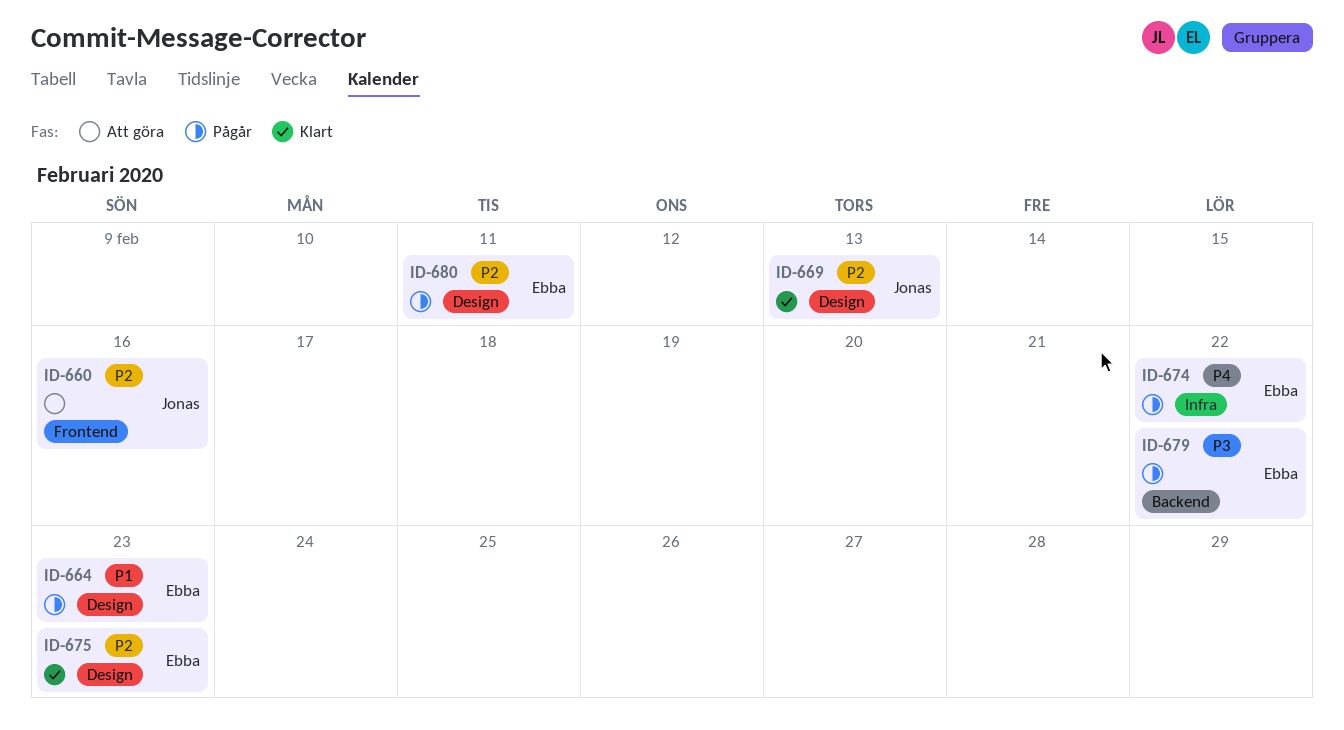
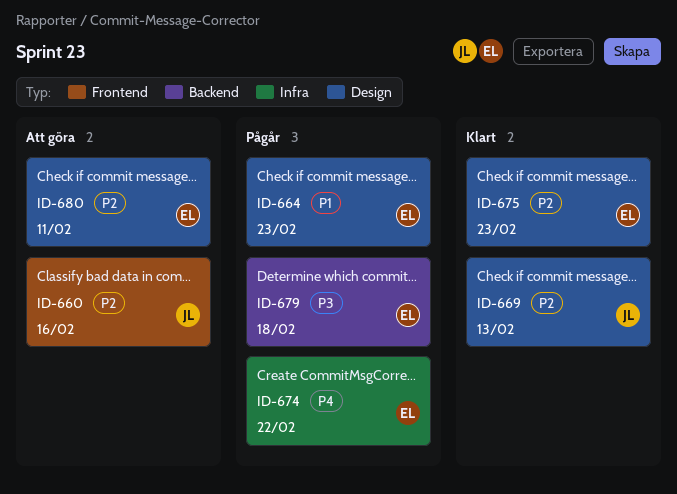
ID-679, due: Feb 22 -> Feb 18
ID-680, status: Pågår -> Att göra

